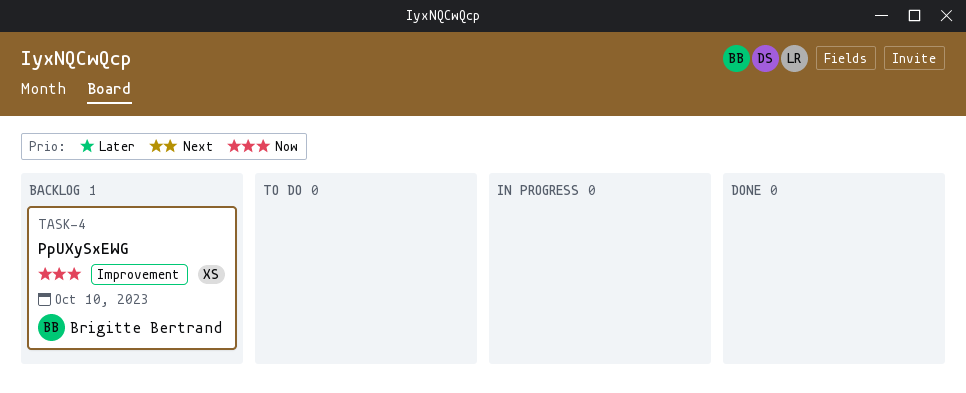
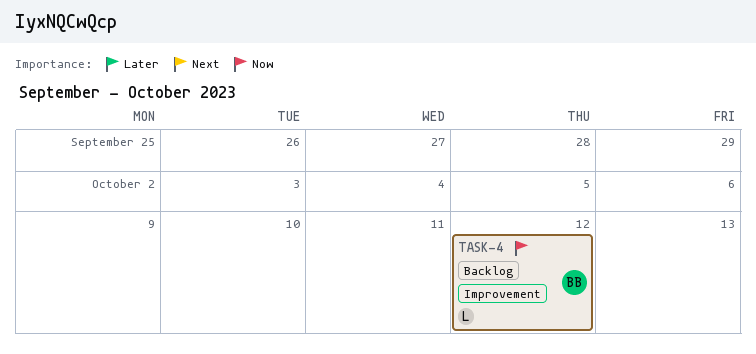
TASK-4, estimate: XS -> L
TASK-4, due: Oct 10 -> Oct 12

